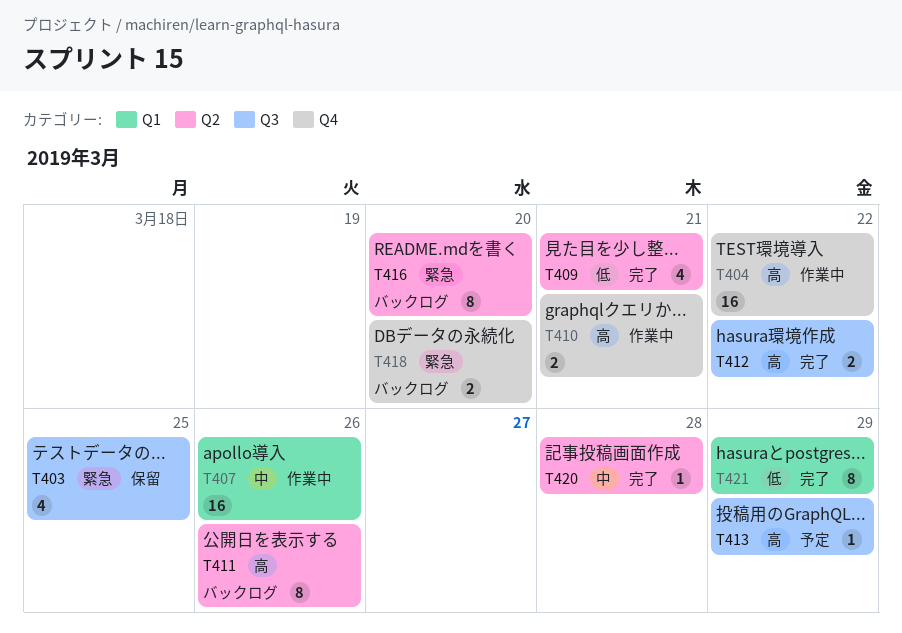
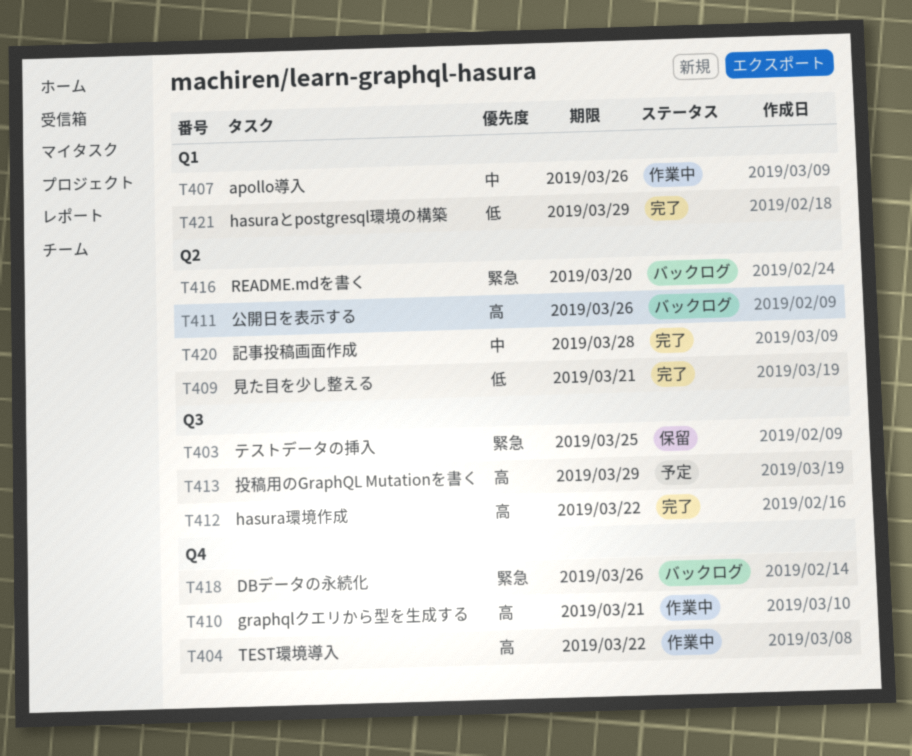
T418, due: Mar 20 -> Mar 26

